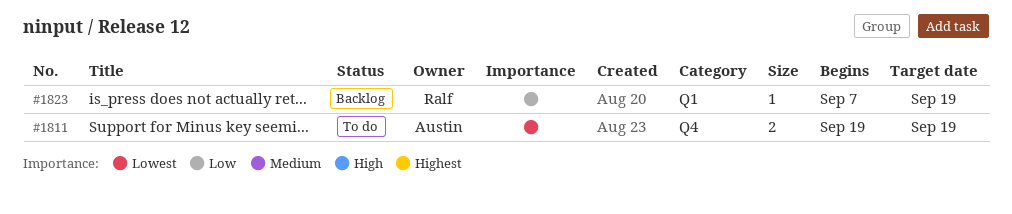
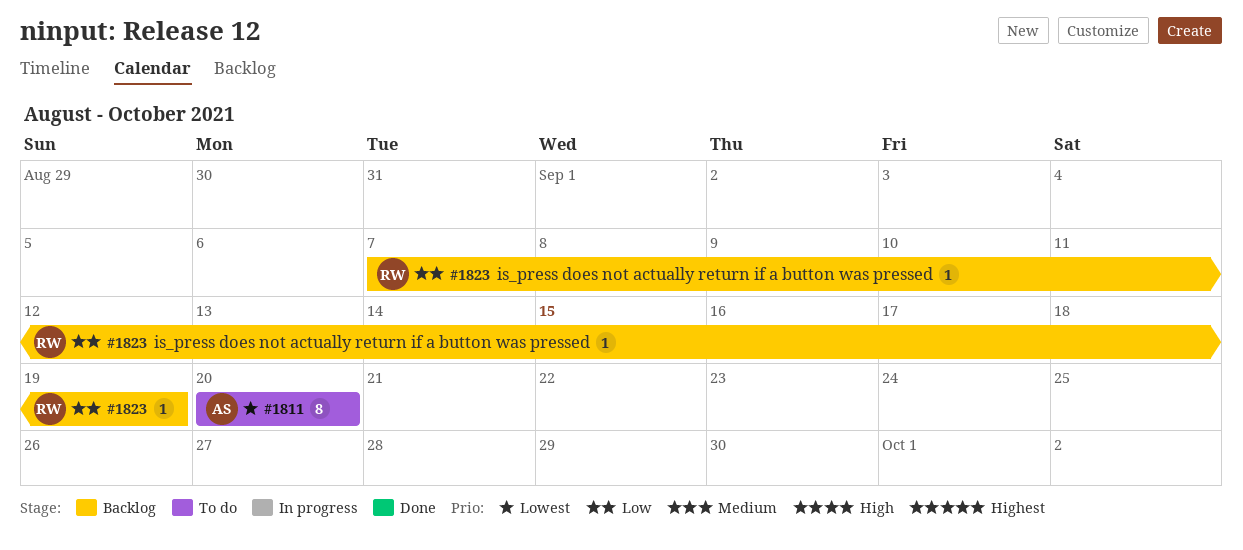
#1811, estimate: 2 -> 8
#1811, start: Sep 19 -> Sep 20
#1811, due: Sep 19 -> Sep 20

